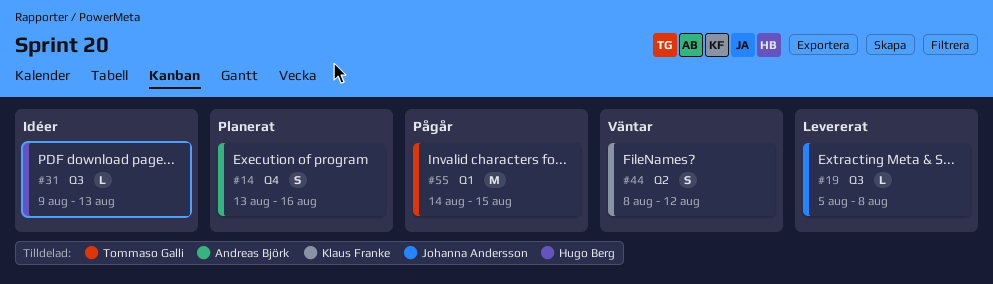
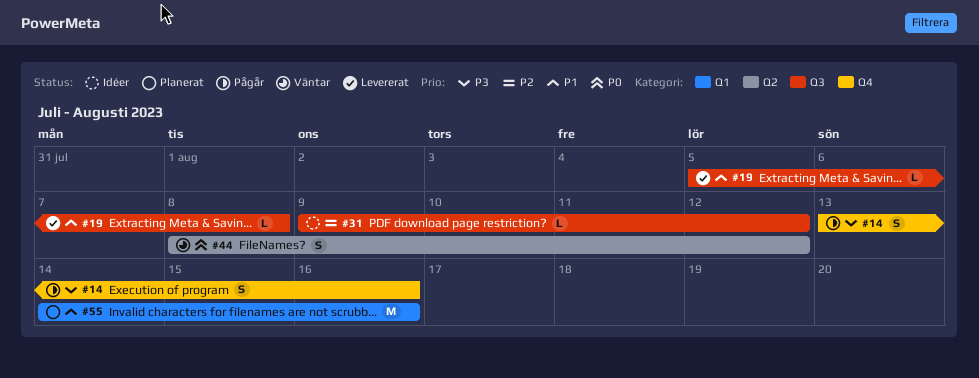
#14, status: Planerat -> Pågår
#31, due: Aug 13 -> Aug 12
#55, status: Pågår -> Planerat
#55, due: Aug 15 -> Aug 16

